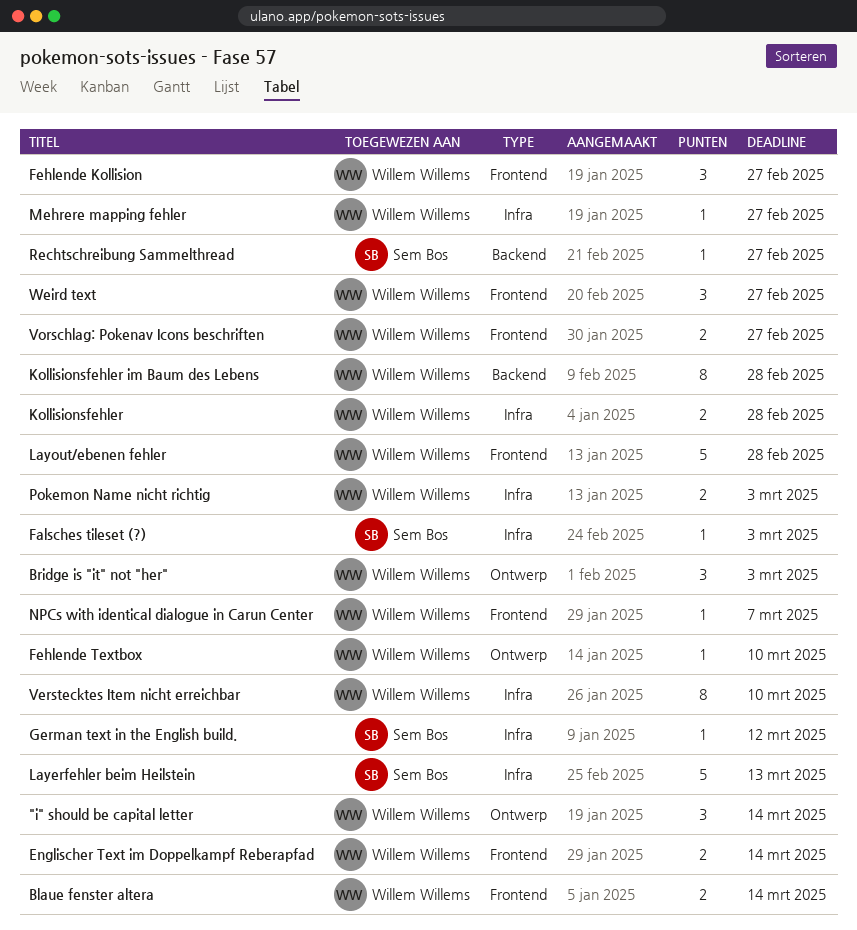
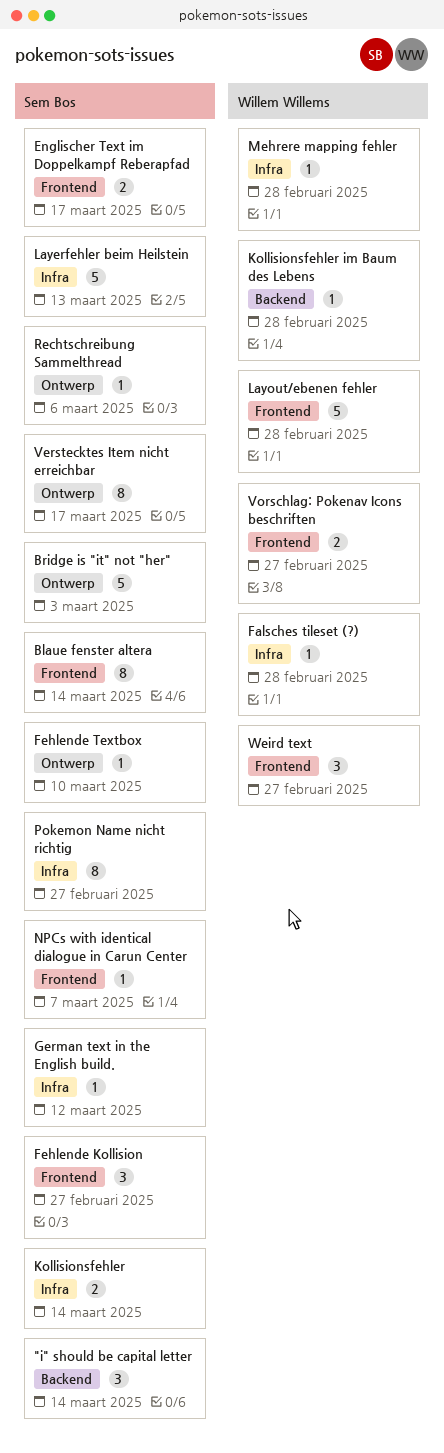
"i" should be capital letter, owner: Willem Willems -> Sem Bos
"i" should be capital letter, label: Ontwerp -> Backend
Blaue fenster altera, owner: Willem Willems -> Sem Bos
Blaue fenster altera, estimate: 2 -> 8
Bridge is "it" not "her", owner: Willem Willems -> Sem Bos
Bridge is "it" not "her", estimate: 3 -> 5
Englischer Text im Doppelkampf Reberapfad, owner: Willem Willems -> Sem Bos
Englischer Text im Doppelkampf Reberapfad, due: Mar 14 -> Mar 17
Falsches tileset (?), owner: Sem Bos -> Willem Willems
Falsches tileset (?), due: Mar 3 -> Feb 28
Fehlende Kollision, owner: Willem Willems -> Sem Bos
Fehlende Textbox, owner: Willem Willems -> Sem Bos
Kollisionsfehler, owner: Willem Willems -> Sem Bos
Kollisionsfehler, due: Feb 28 -> Mar 14
Kollisionsfehler im Baum des Lebens, estimate: 8 -> 1
Mehrere mapping fehler, due: Feb 27 -> Feb 28
NPCs with identical dialogue in Carun Center, owner: Willem Willems -> Sem Bos
Pokemon Name nicht richtig, owner: Willem Willems -> Sem Bos
Pokemon Name nicht richtig, estimate: 2 -> 8
Pokemon Name nicht richtig, due: Mar 3 -> Feb 27
Rechtschreibung Sammelthread, label: Backend -> Ontwerp
Rechtschreibung Sammelthread, due: Feb 27 -> Mar 6
Verstecktes Item nicht erreichbar, owner: Willem Willems -> Sem Bos
Verstecktes Item nicht erreichbar, label: Infra -> Ontwerp
Verstecktes Item nicht erreichbar, due: Mar 10 -> Mar 17

